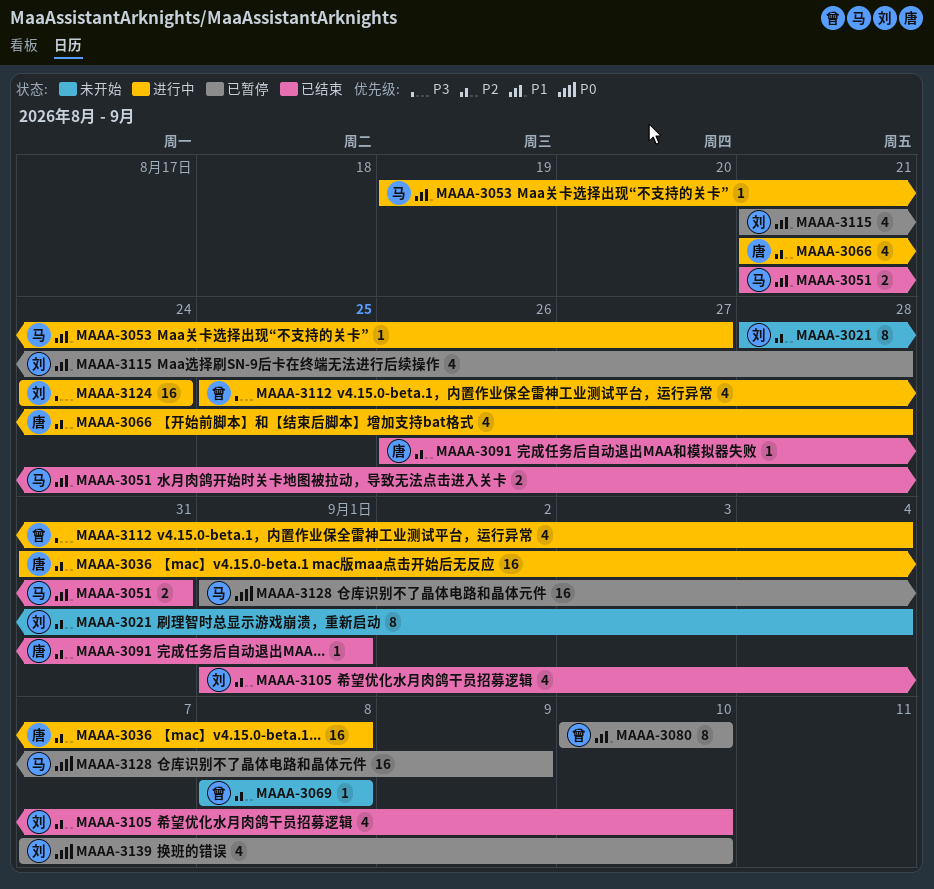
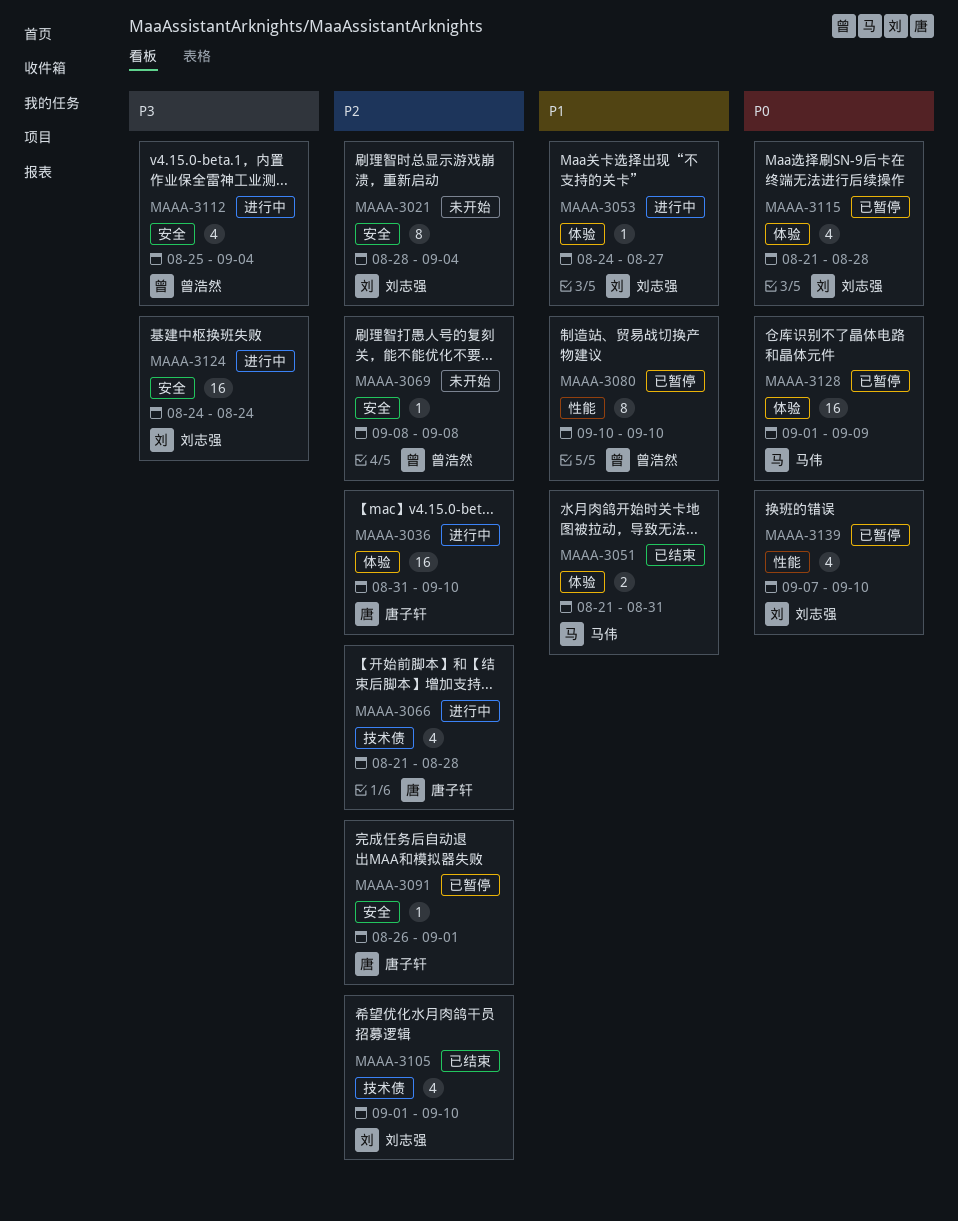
MAAA-3036, due: Sep 8 -> Sep 10
MAAA-3053, owner: 马伟 -> 刘志强
MAAA-3053, start: Aug 19 -> Aug 24
MAAA-3091, status: 已结束 -> 已暂停
MAAA-3115, priority: P1 -> P0

